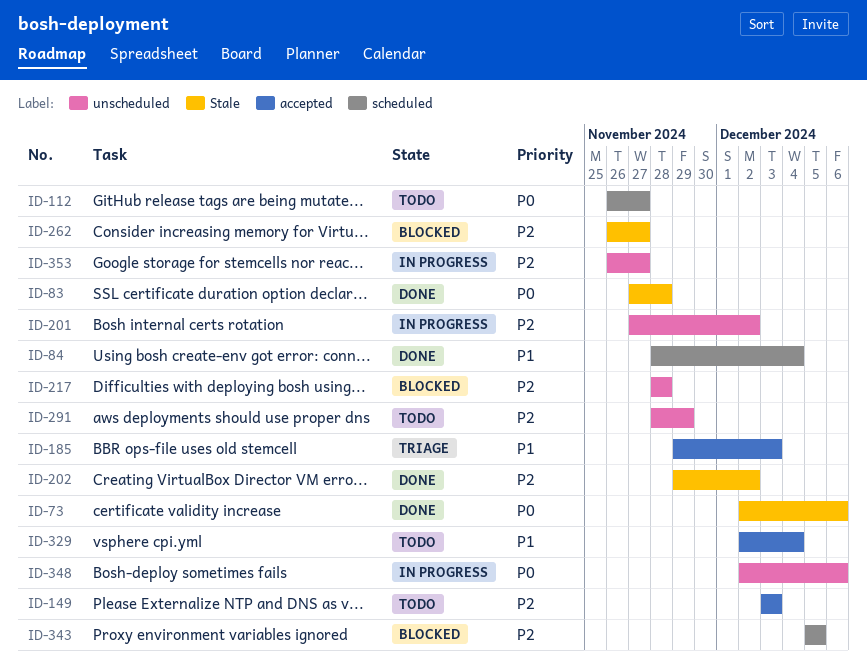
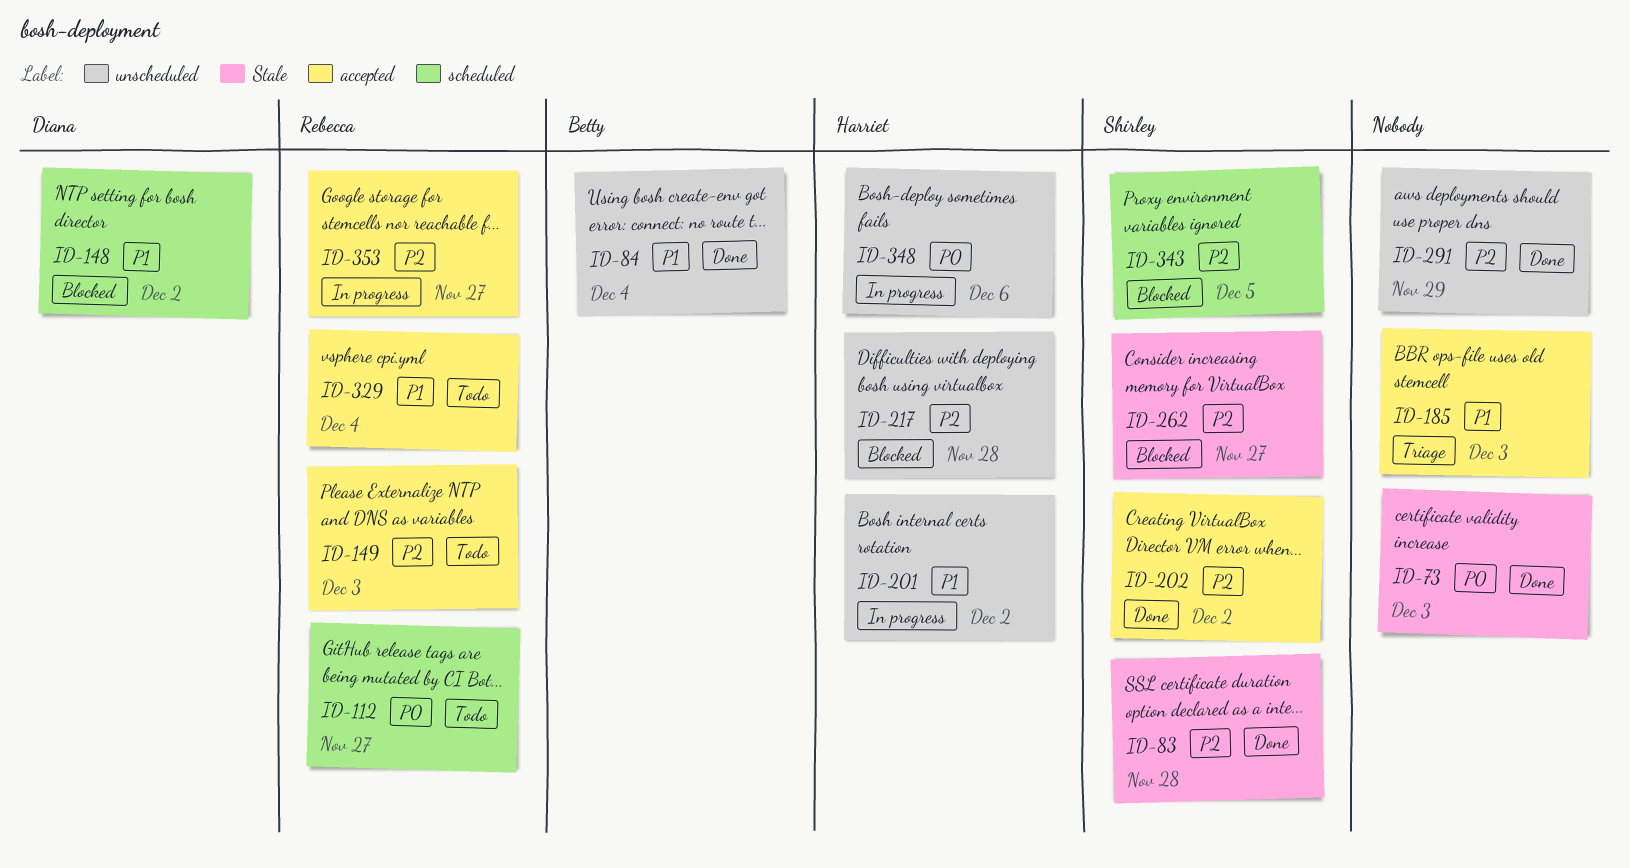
ID-73, due: Dec 6 -> Dec 3
ID-83, priority: P0 -> P2
ID-84, label: scheduled -> unscheduled
ID-148: none -> present
ID-201, priority: P2 -> P1
ID-202, label: Stale -> accepted
ID-291, status: Todo -> Done
ID-353, label: unscheduled -> accepted

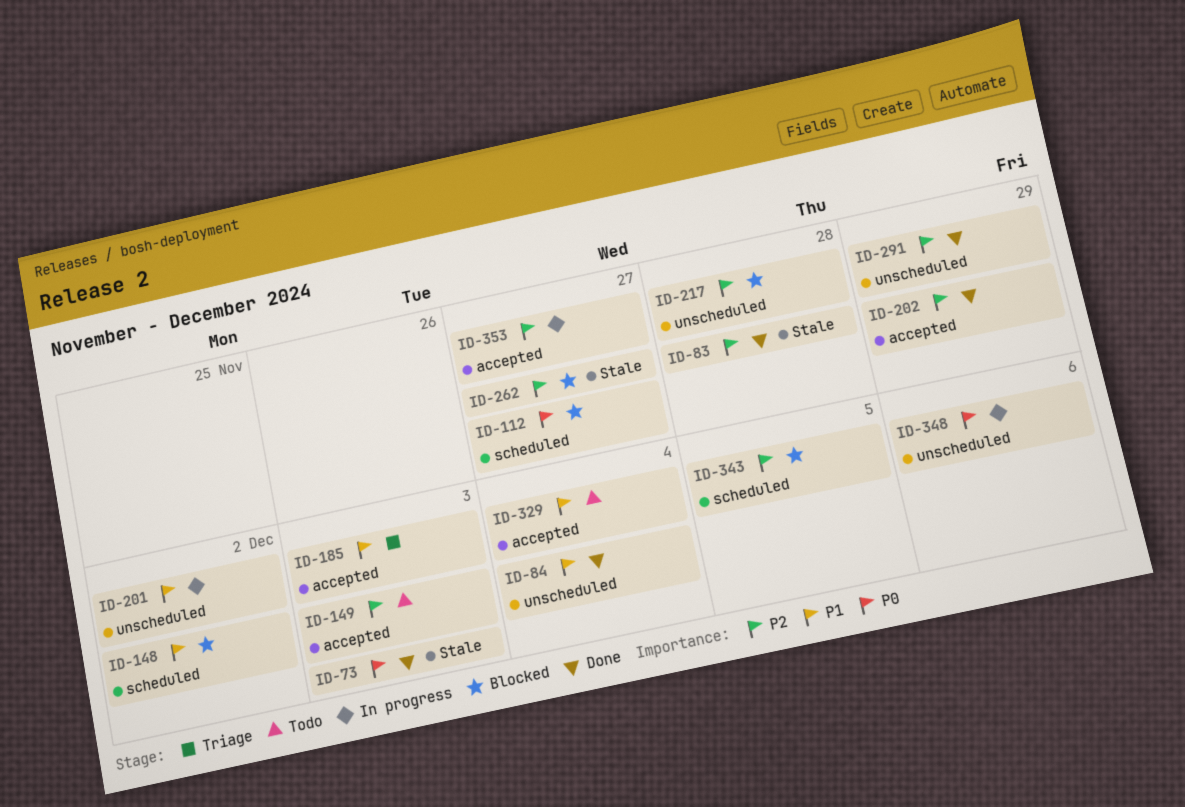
ID-112, status: Todo -> Blocked
ID-202, due: Dec 2 -> Nov 29

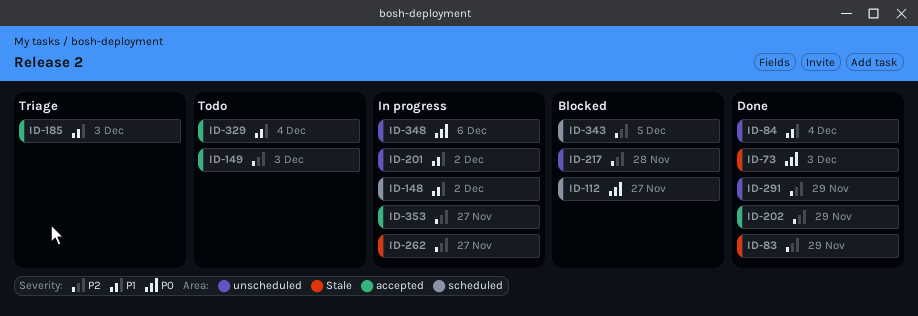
ID-83, due: Nov 28 -> Nov 29
ID-148, status: Blocked -> In progress
ID-262, status: Blocked -> In progress

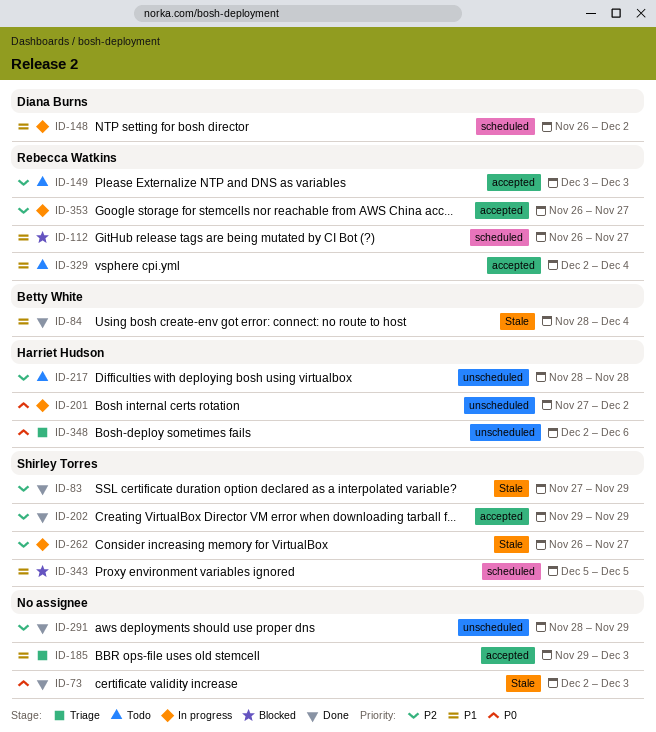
ID-84, label: unscheduled -> Stale
ID-112, priority: P0 -> P1
ID-201, priority: P1 -> P0
ID-217, status: Blocked -> Todo
ID-343, priority: P2 -> P1
ID-348, status: In progress -> Triage

